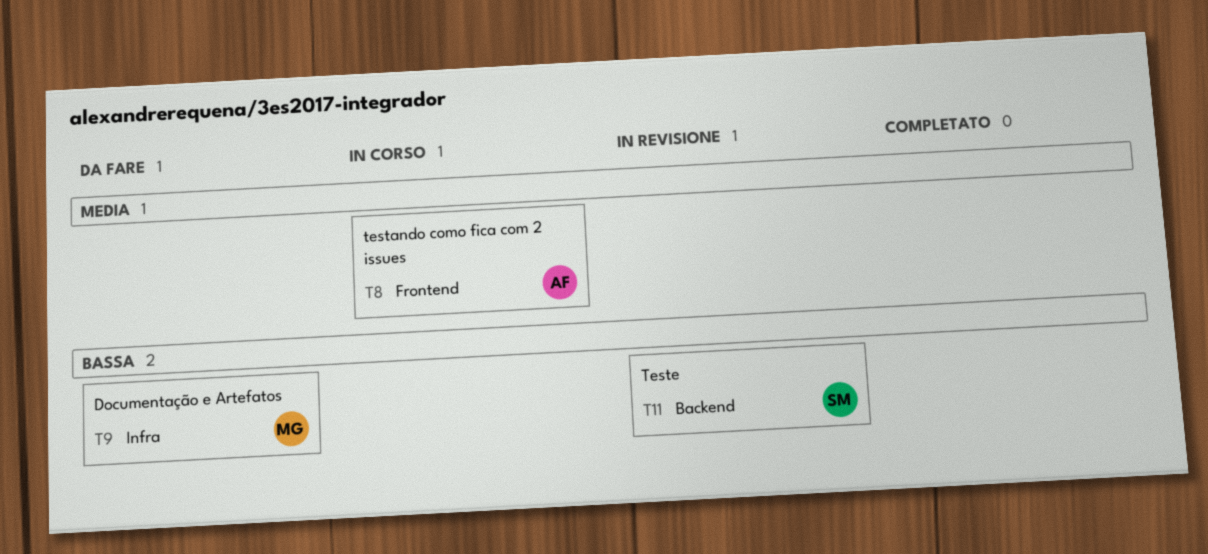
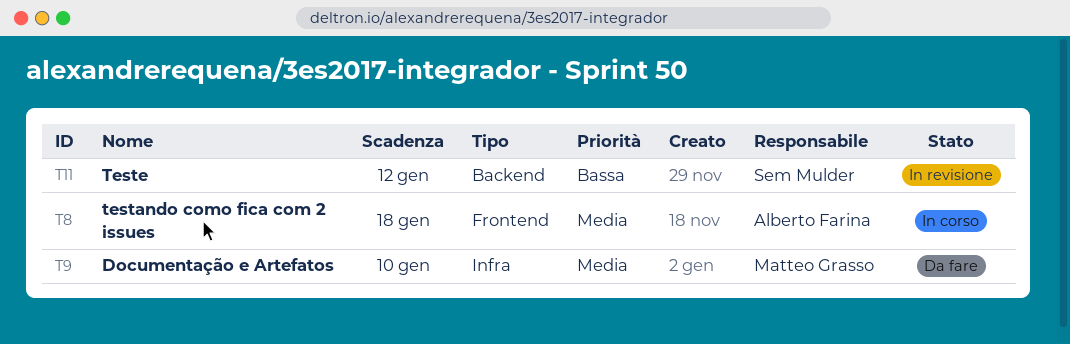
T9, priority: Bassa -> Media

